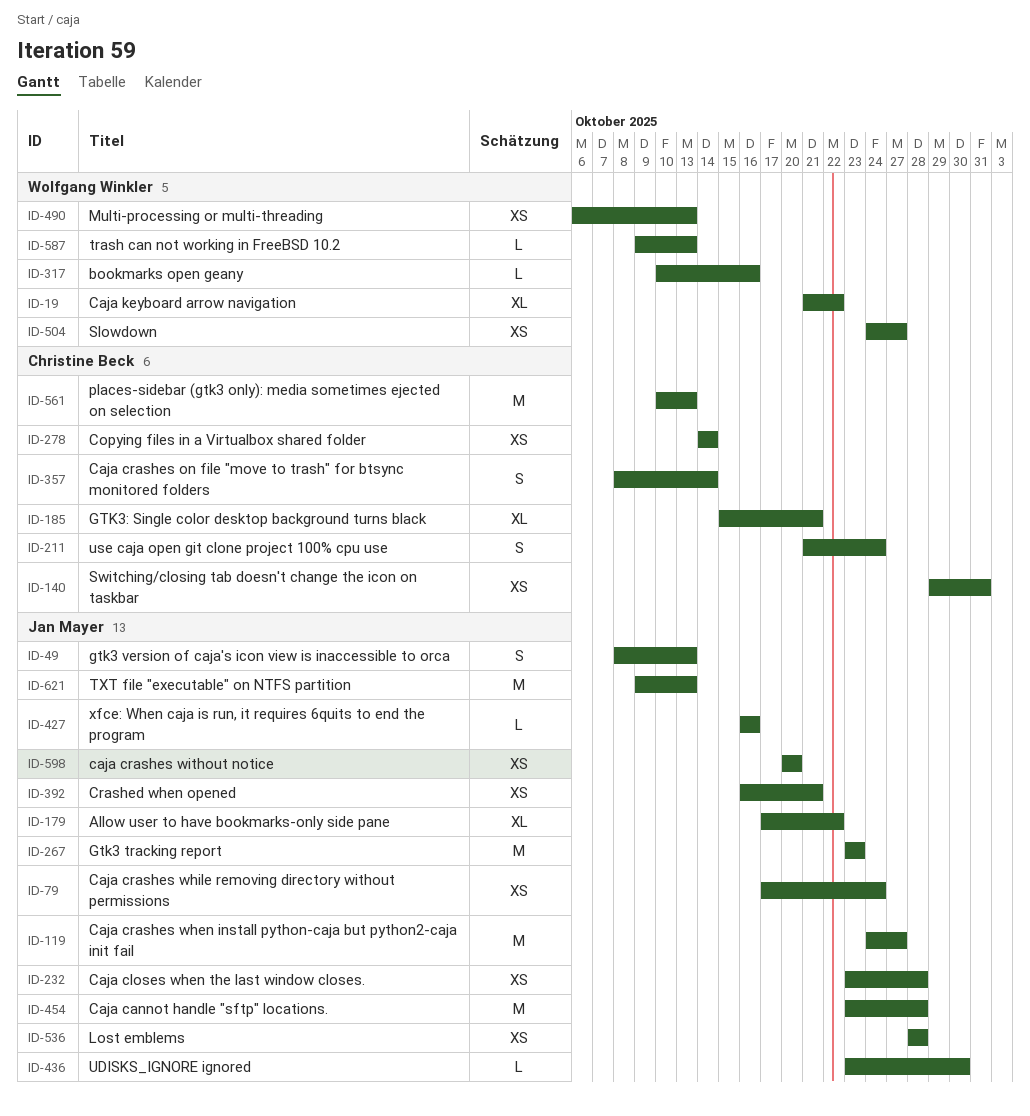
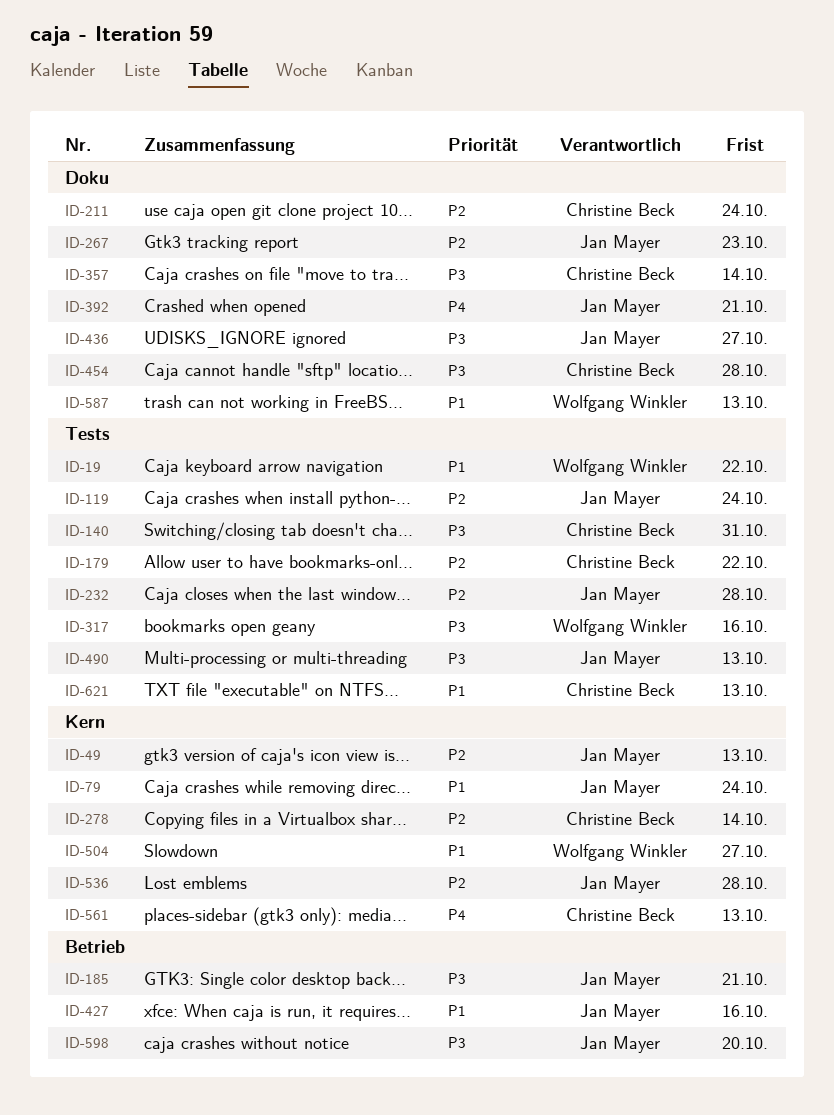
ID-119, due: Oct 27 -> Oct 24
ID-179, owner: Jan Mayer -> Christine Beck
ID-185, owner: Christine Beck -> Jan Mayer
ID-436, due: Oct 30 -> Oct 27
ID-454, owner: Jan Mayer -> Christine Beck
ID-490, owner: Wolfgang Winkler -> Jan Mayer
ID-621, owner: Jan Mayer -> Christine Beck

